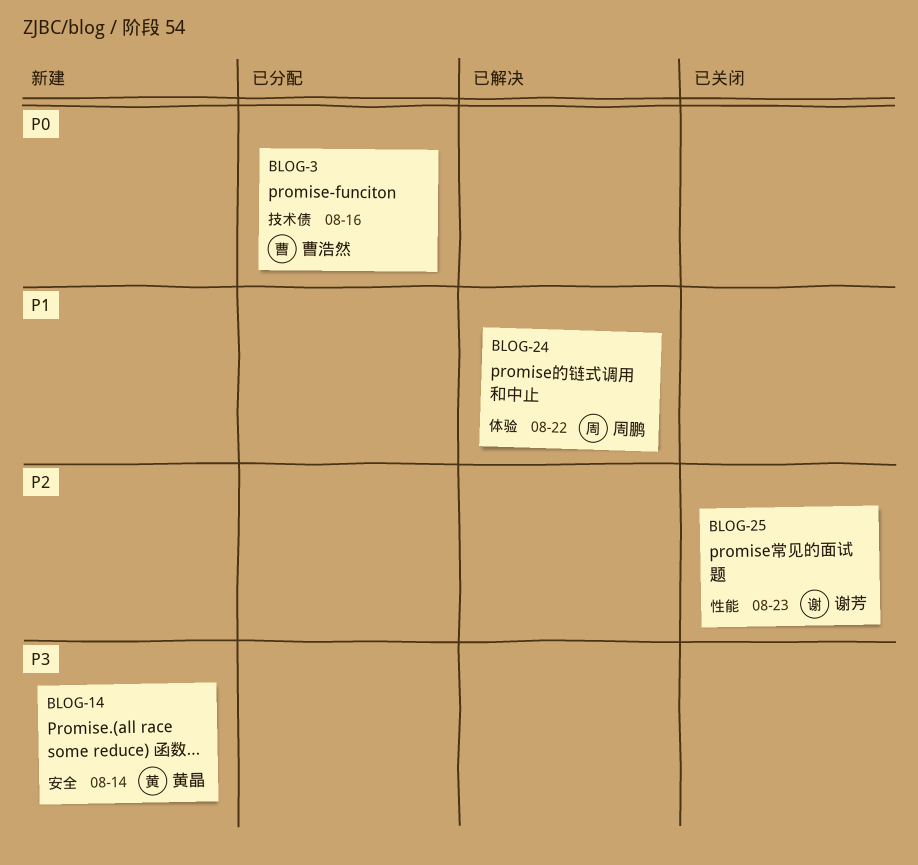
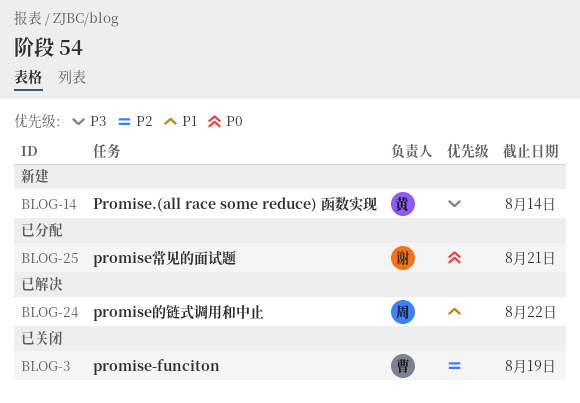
BLOG-3, status: 已分配 -> 已关闭
BLOG-3, priority: P0 -> P2
BLOG-3, due: Aug 16 -> Aug 19
BLOG-25, status: 已关闭 -> 已分配
BLOG-25, priority: P2 -> P0
BLOG-25, due: Aug 23 -> Aug 21

